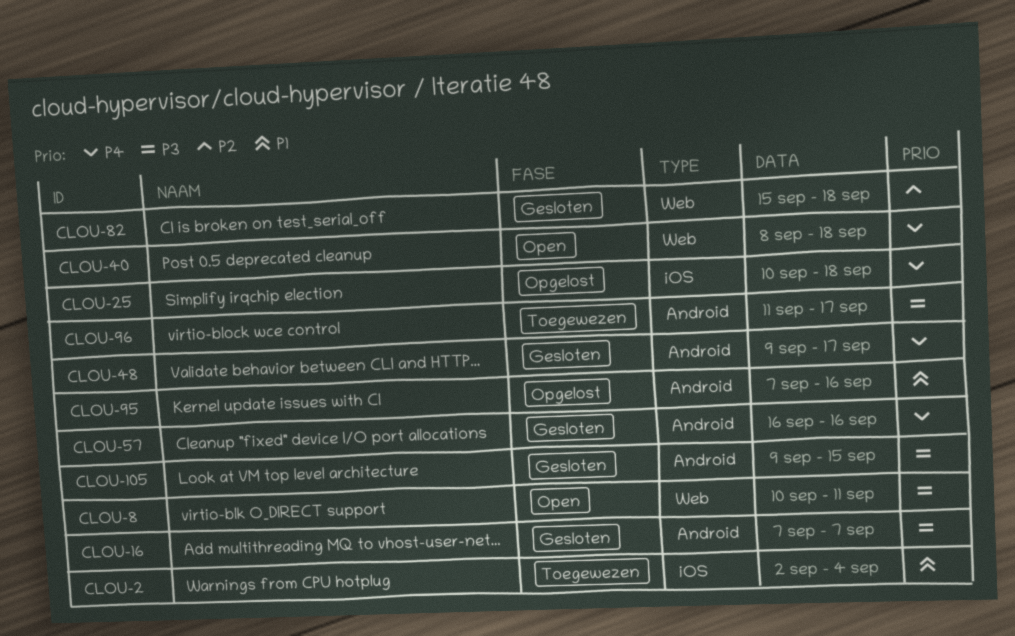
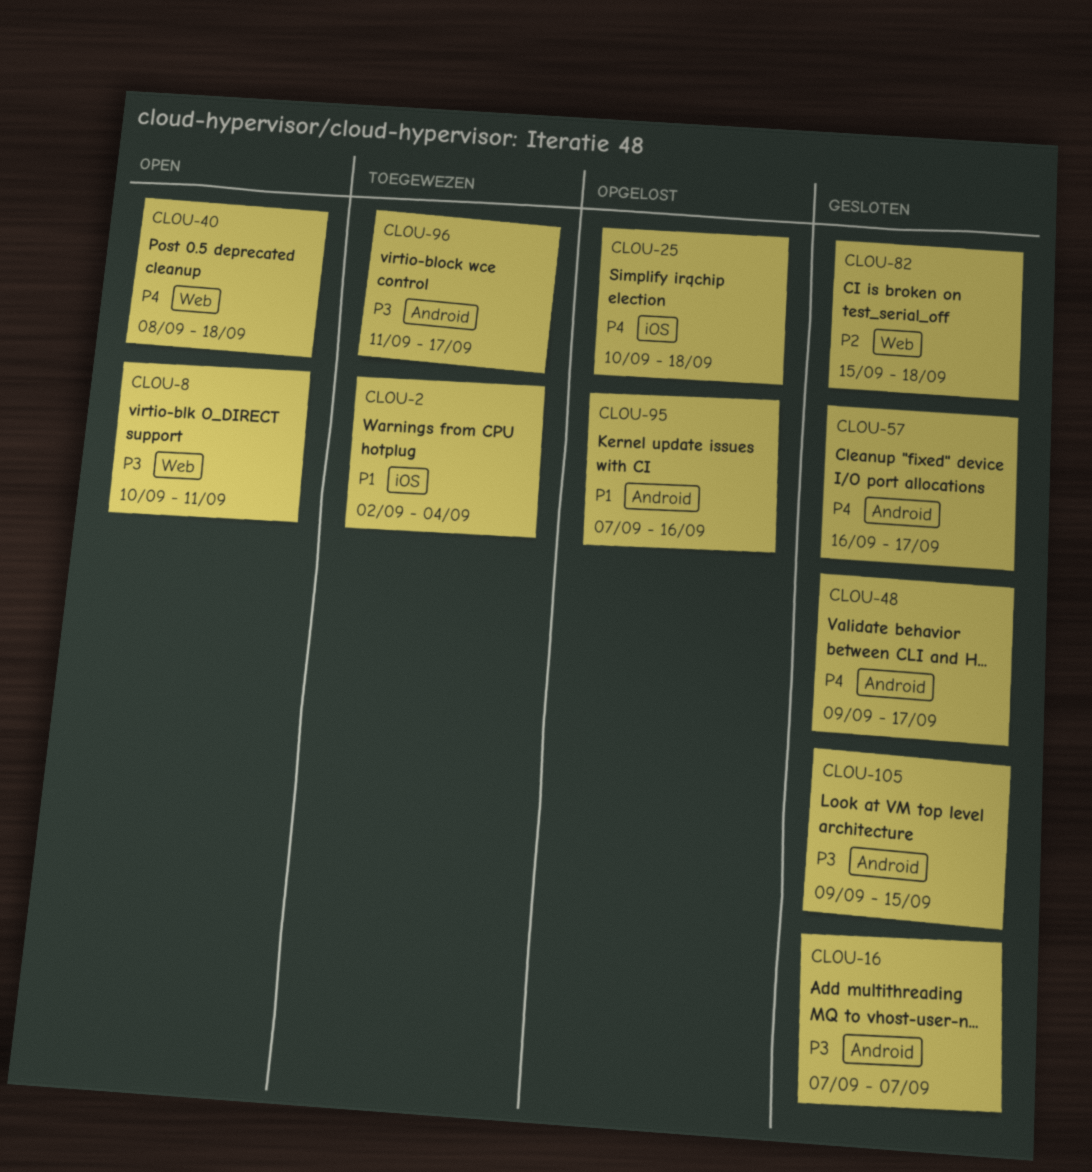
CLOU-57, due: Sep 16 -> Sep 17

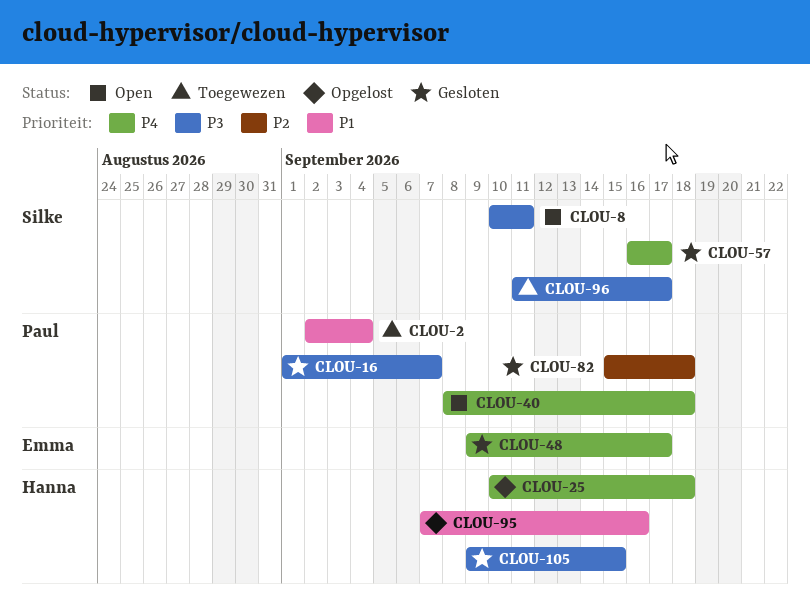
CLOU-16, start: Sep 7 -> Sep 1

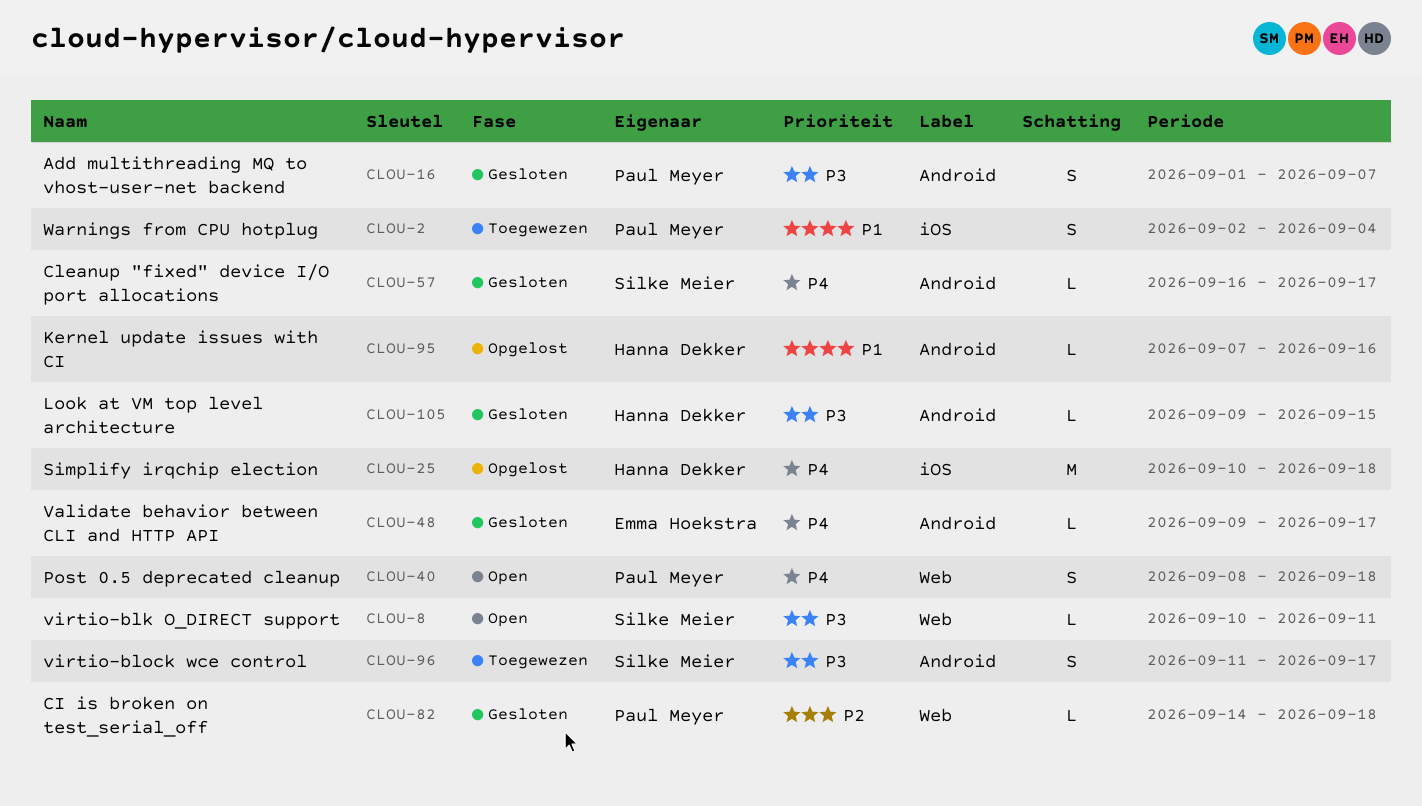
CLOU-82, start: Sep 15 -> Sep 14

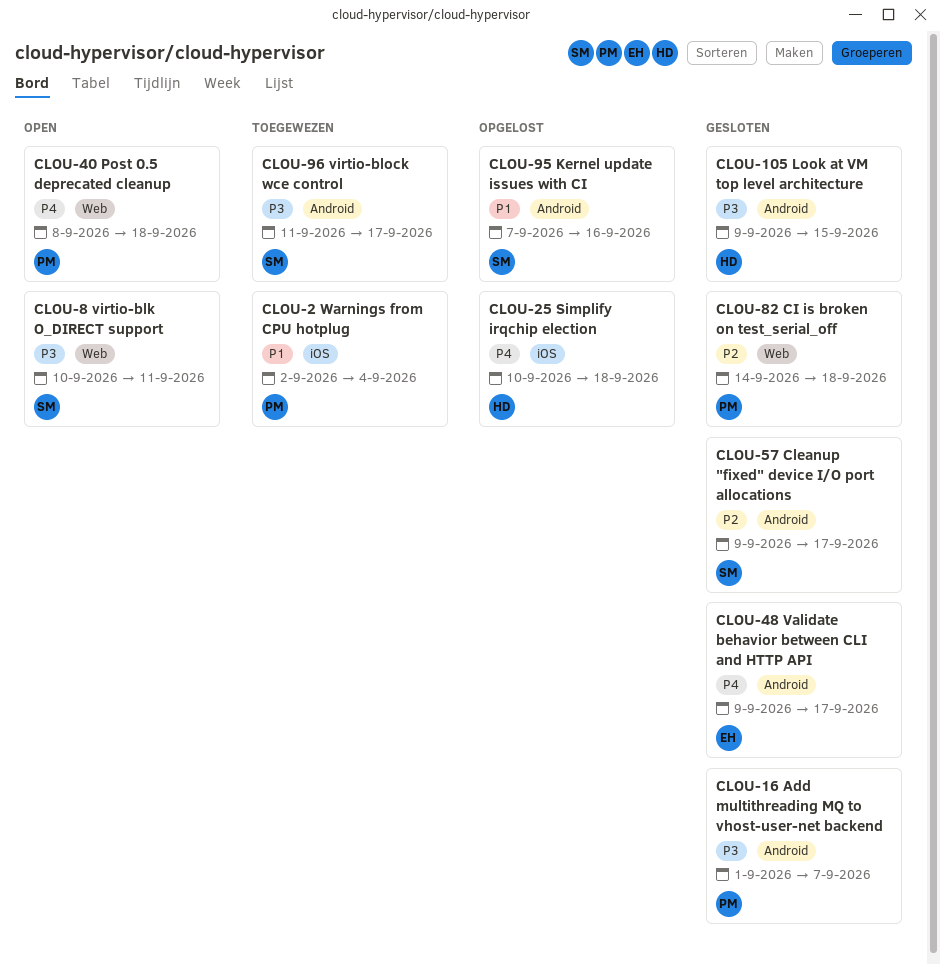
CLOU-57, priority: P4 -> P2
CLOU-57, start: Sep 16 -> Sep 9
CLOU-95, owner: Hanna Dekker -> Silke Meier

